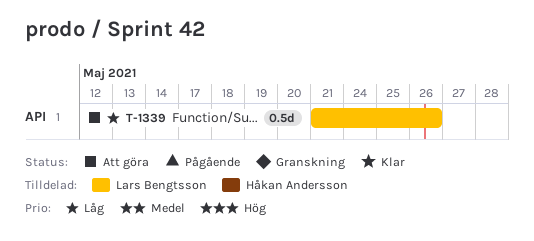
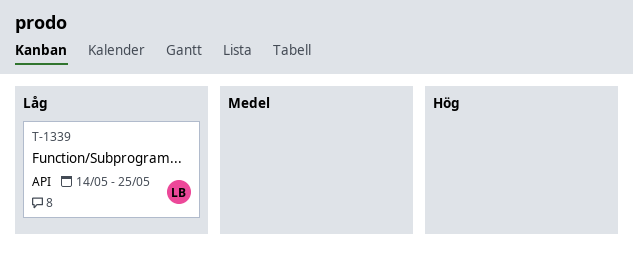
T-1339, start: May 21 -> May 14
T-1339, due: May 26 -> May 25

